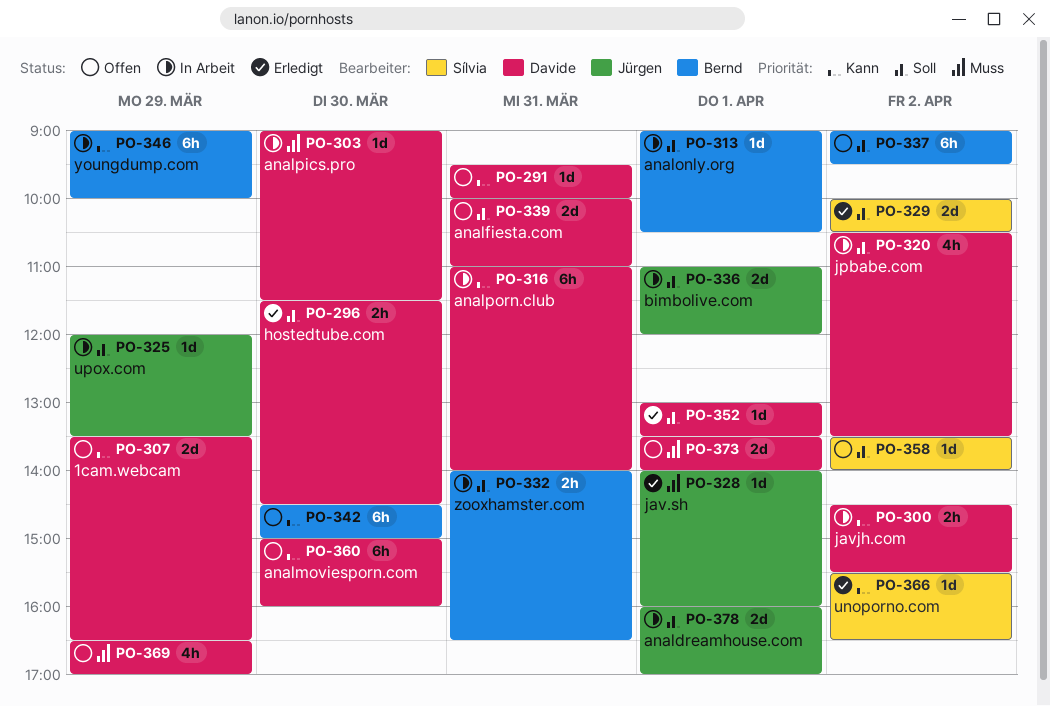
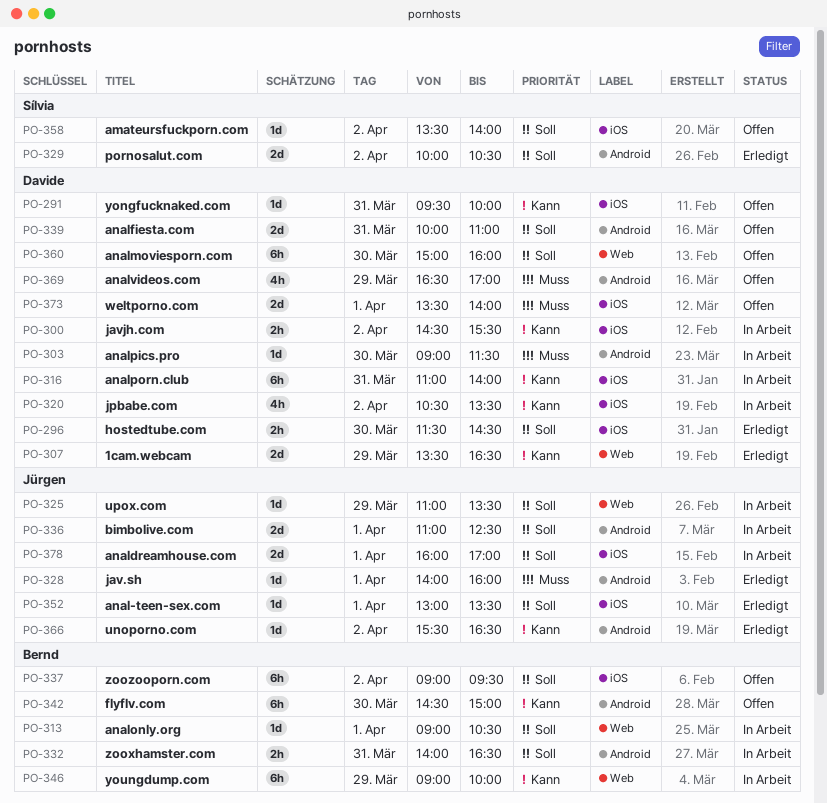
PO-307, status: Offen -> Erledigt
PO-320, priority: Soll -> Kann
PO-325, begins: 12:00 -> 11:00
PO-336, ends: 12:00 -> 12:30
PO-352, owner: Davide -> Jürgen
PO-360, priority: Kann -> Soll
PO-366, owner: Sílvia -> Jürgen

